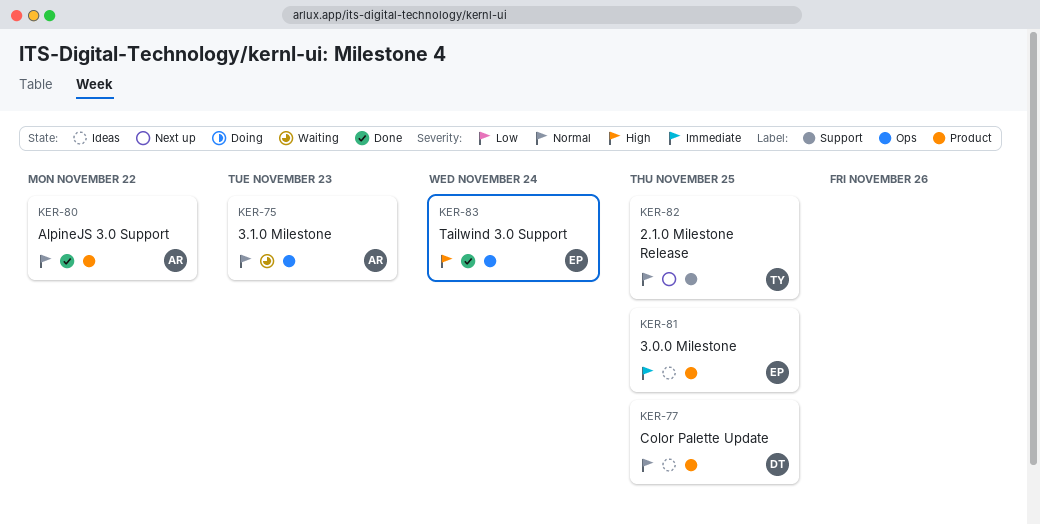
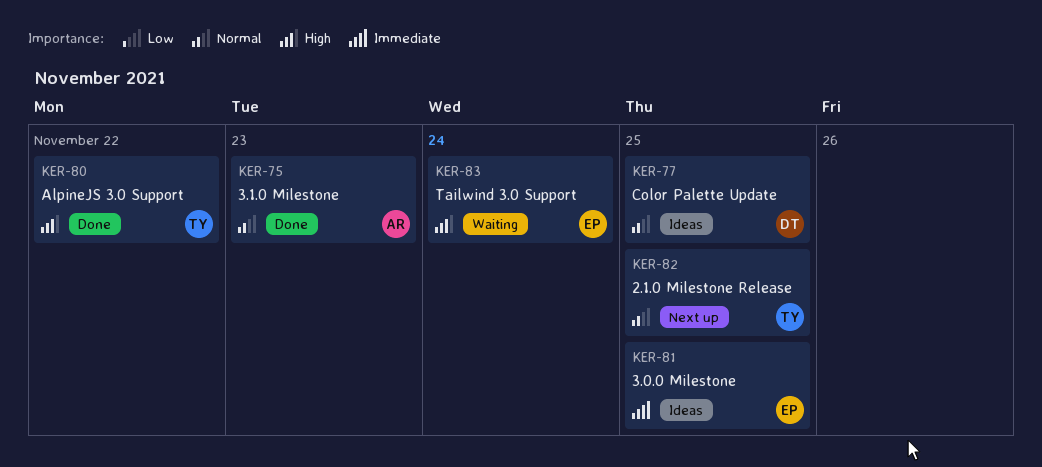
KER-75, status: Waiting -> Done
KER-80, owner: AR -> TY
KER-80, priority: Normal -> High
KER-83, status: Done -> Waiting

